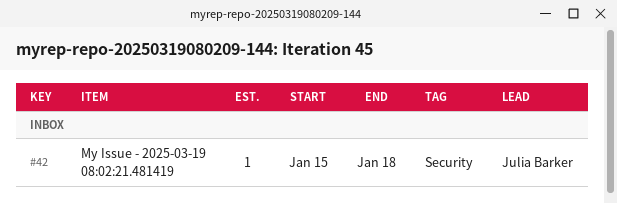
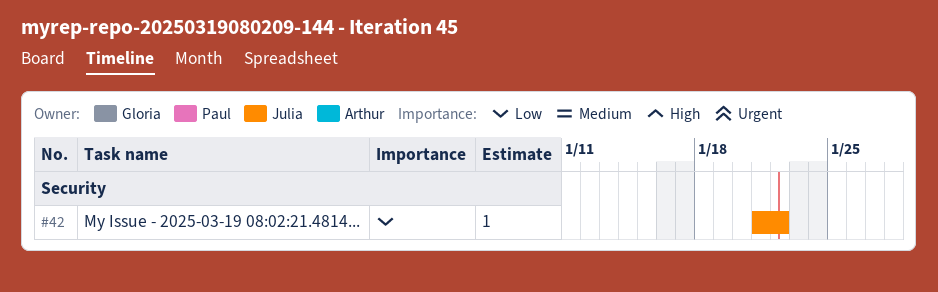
#42, start: Jan 15 -> Jan 21
#42, due: Jan 18 -> Jan 22

